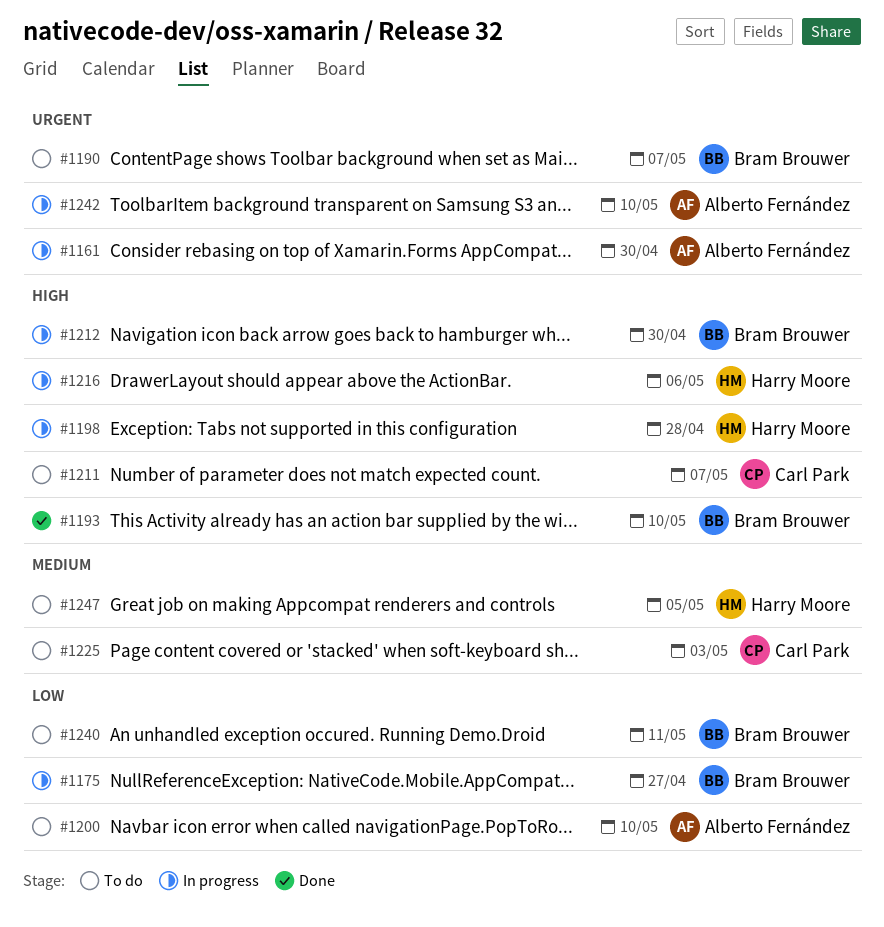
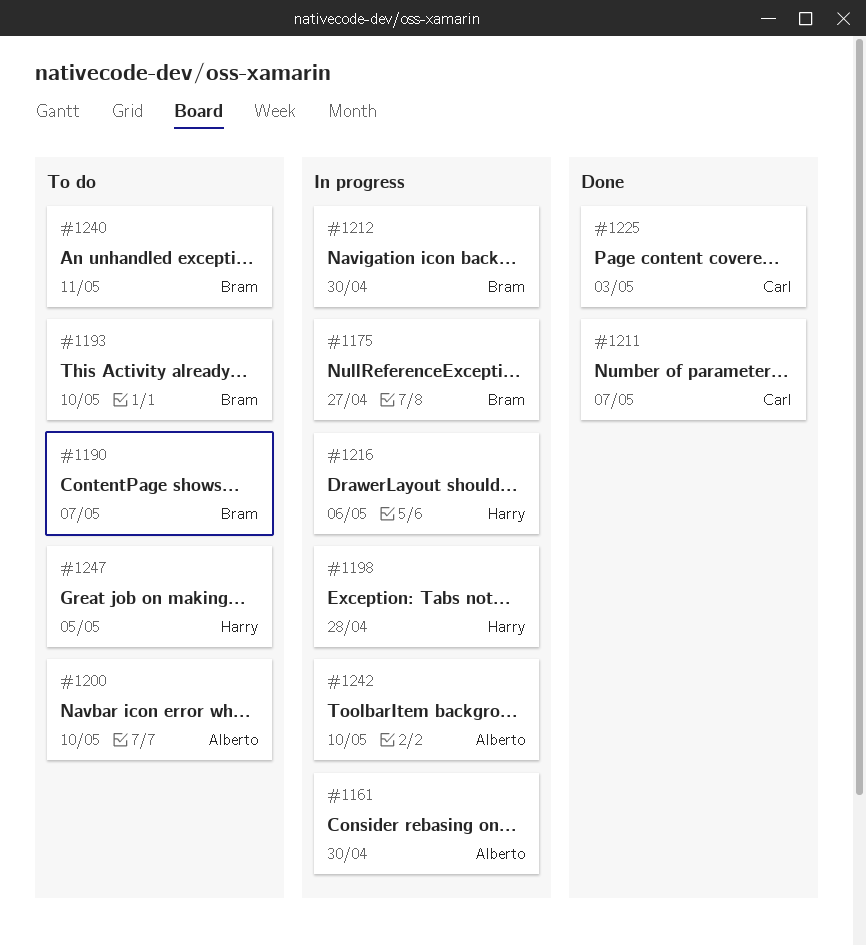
#1193, status: Done -> To do
#1211, status: To do -> Done
#1225, status: To do -> Done

